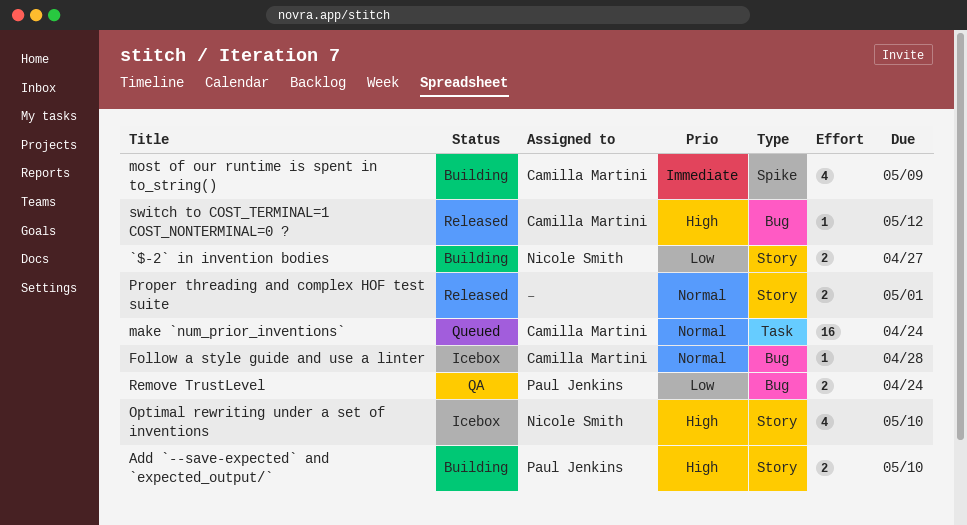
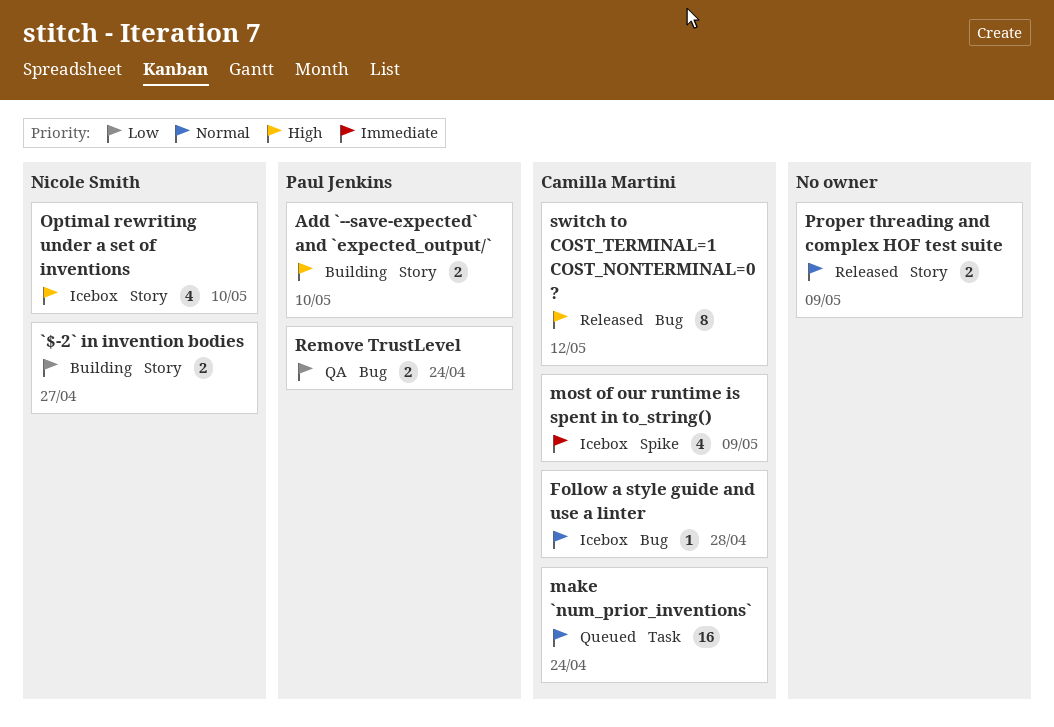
most of our runtime is spent in to_string(), status: Building -> Icebox
Proper threading and complex HOF test suite, due: May 1 -> May 9
switch to COST_TERMINAL=1 COST_NONTERMINAL=0 ?, estimate: 1 -> 8

